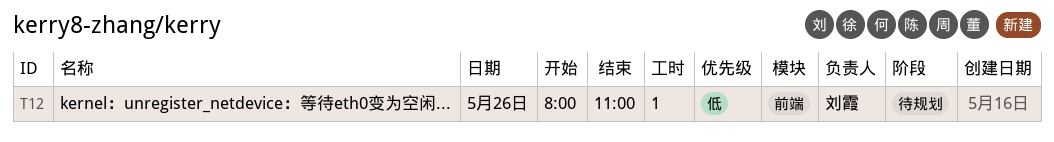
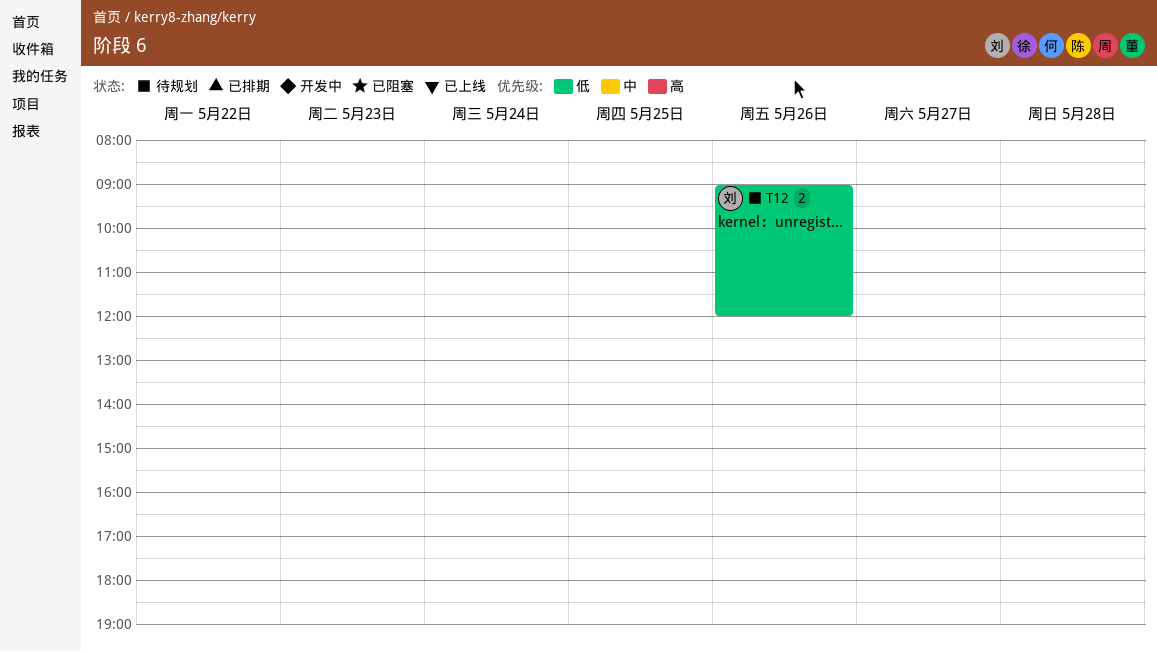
T12, estimate: 1 -> 2
T12, begins: 08:00 -> 09:00
T12, ends: 11:00 -> 12:00

